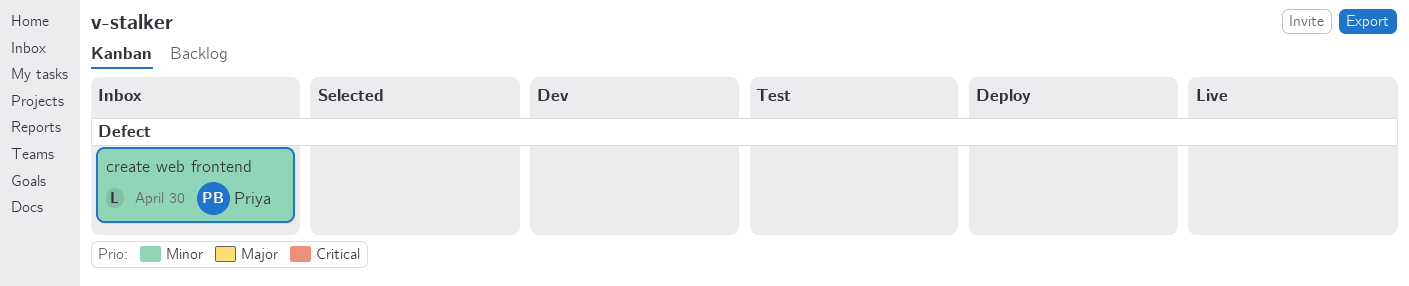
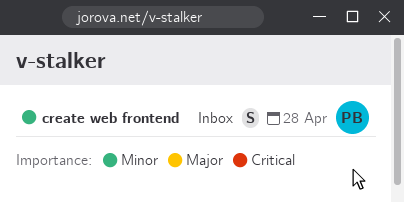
create web frontend, estimate: L -> S
create web frontend, due: Apr 30 -> Apr 28

